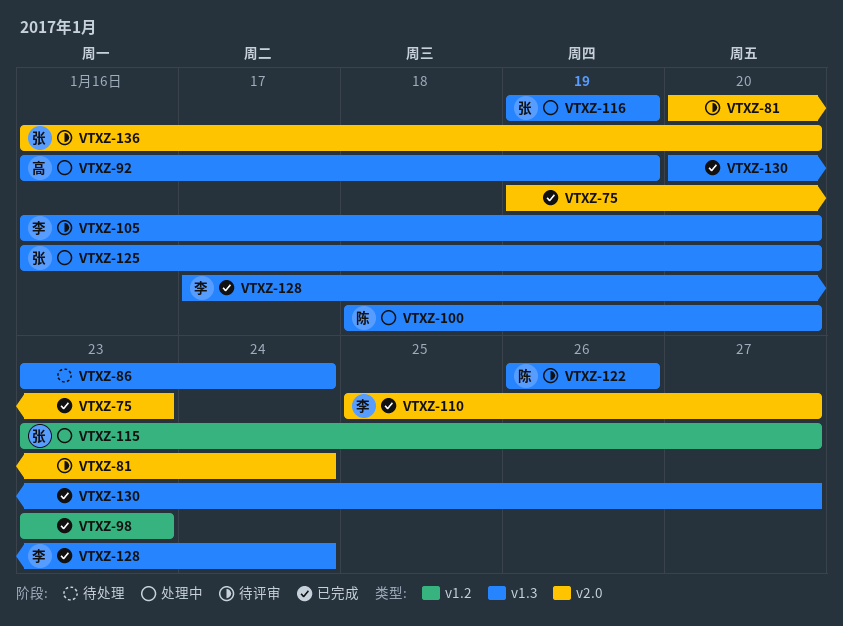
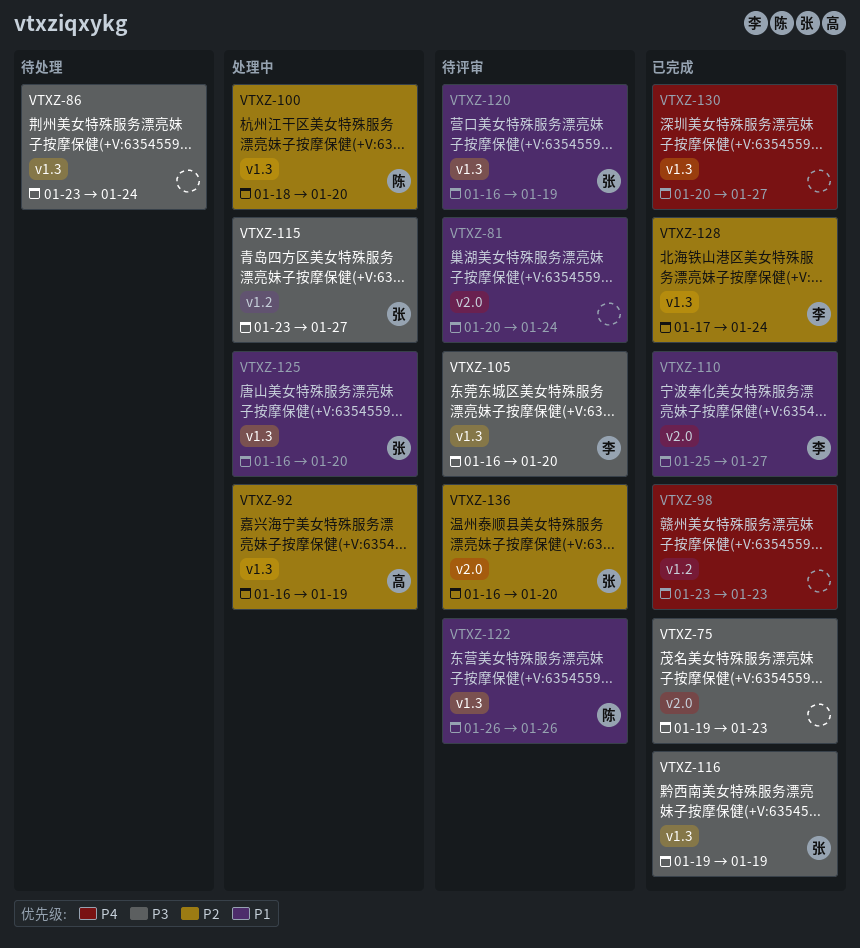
VTXZ-116, status: 处理中 -> 已完成
VTXZ-120: none -> present

